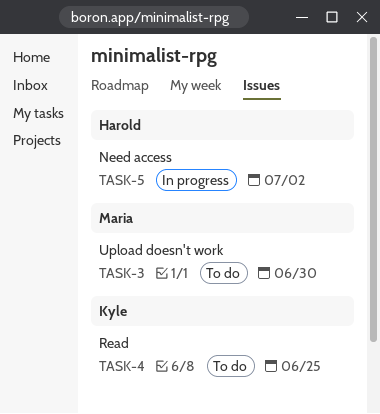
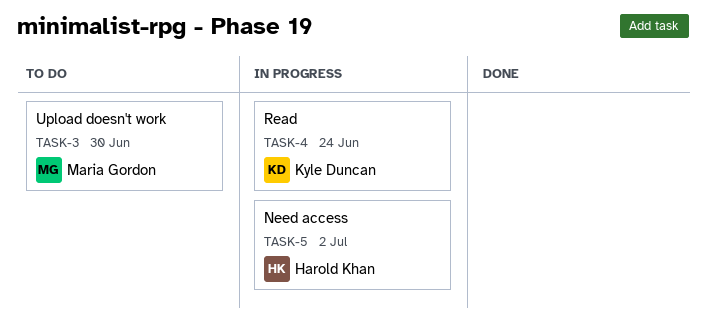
TASK-4, status: To do -> In progress
TASK-4, due: Jun 25 -> Jun 24

